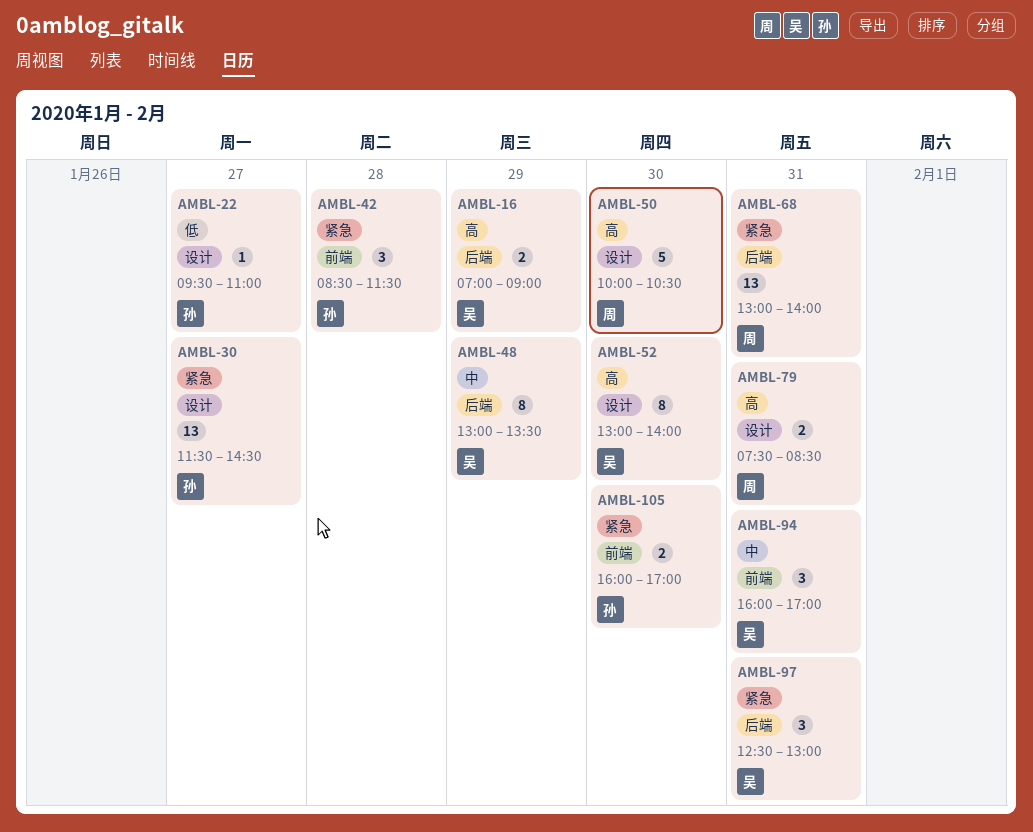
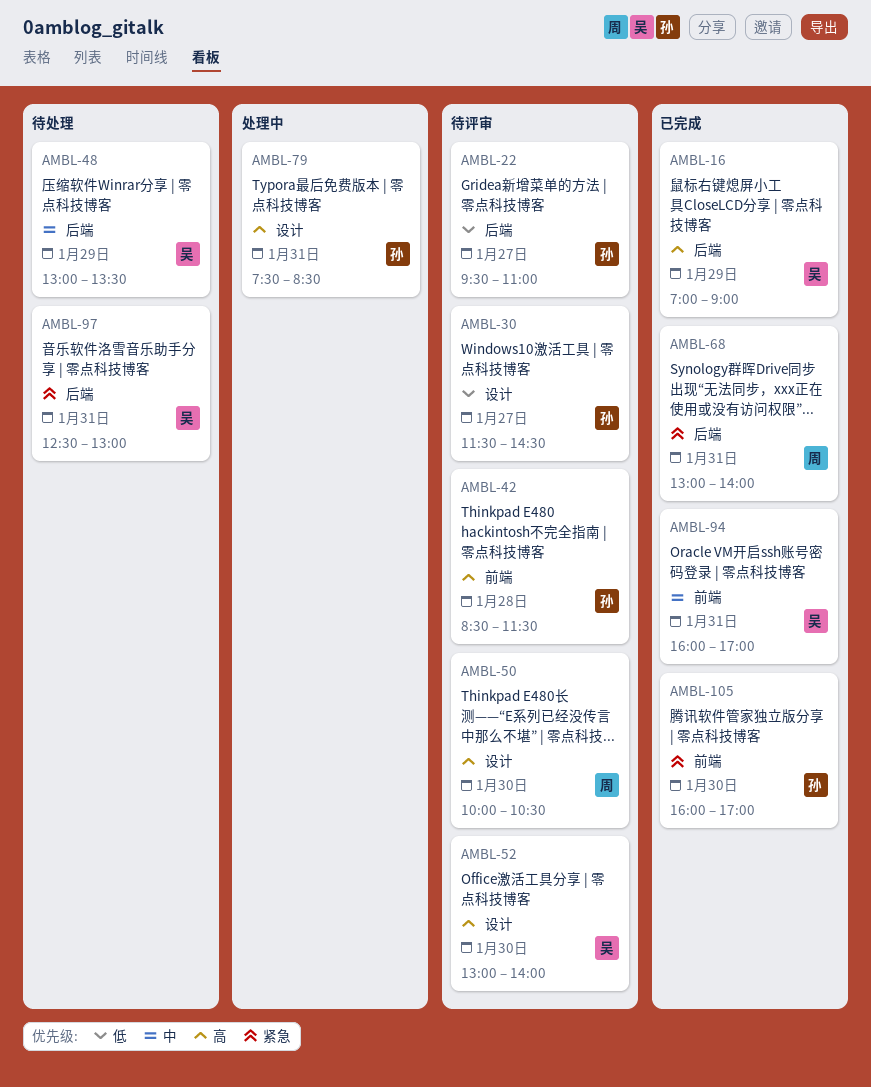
AMBL-22, label: 设计 -> 后端
AMBL-30, priority: 紧急 -> 低
AMBL-42, priority: 紧急 -> 高
AMBL-79, owner: 周 -> 孙

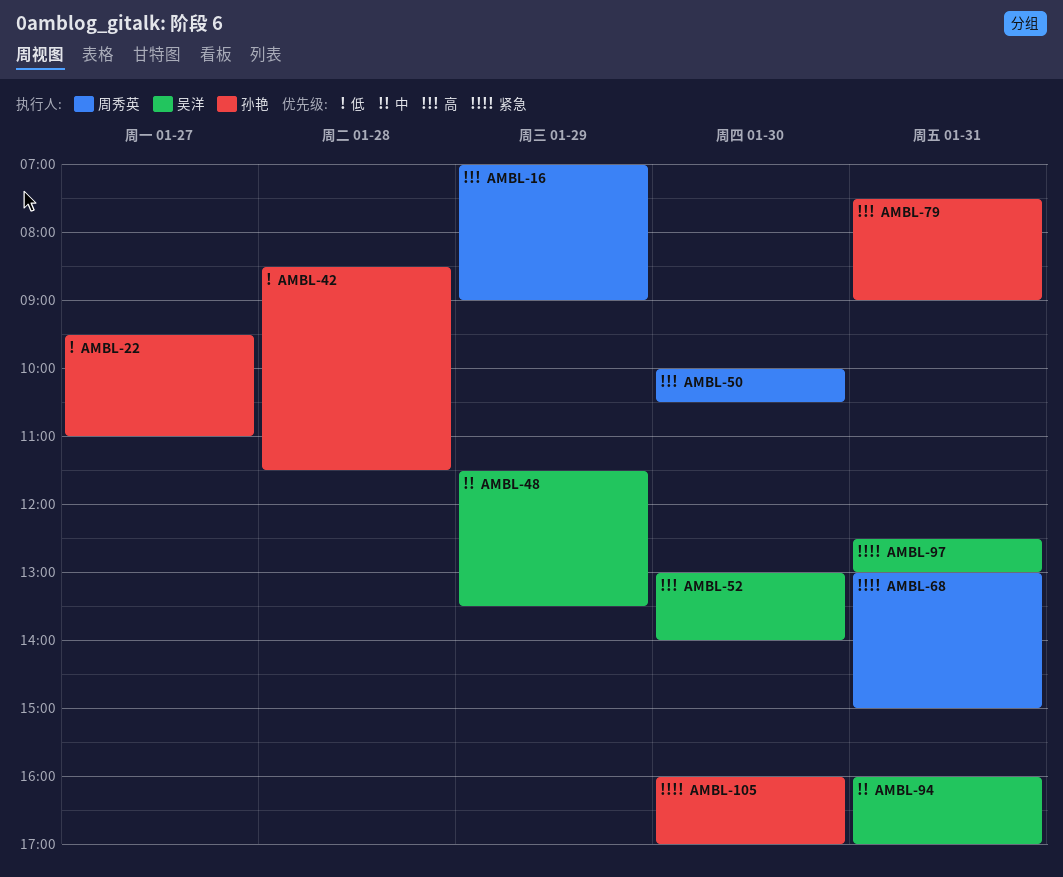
AMBL-16, owner: 吴洋 -> 周秀英
AMBL-30: present -> none
AMBL-42, priority: 高 -> 低
AMBL-48, begins: 13:00 -> 11:30
AMBL-68, ends: 14:00 -> 15:00
AMBL-79, ends: 08:30 -> 09:00

